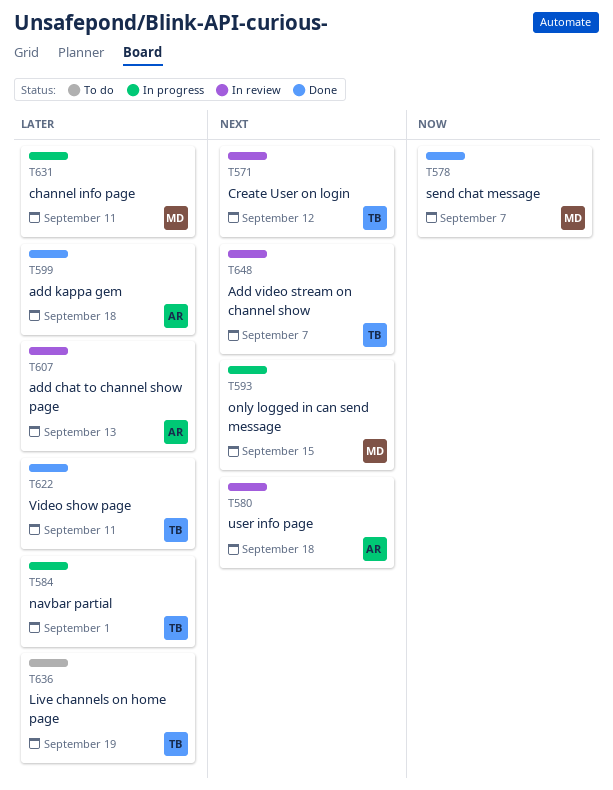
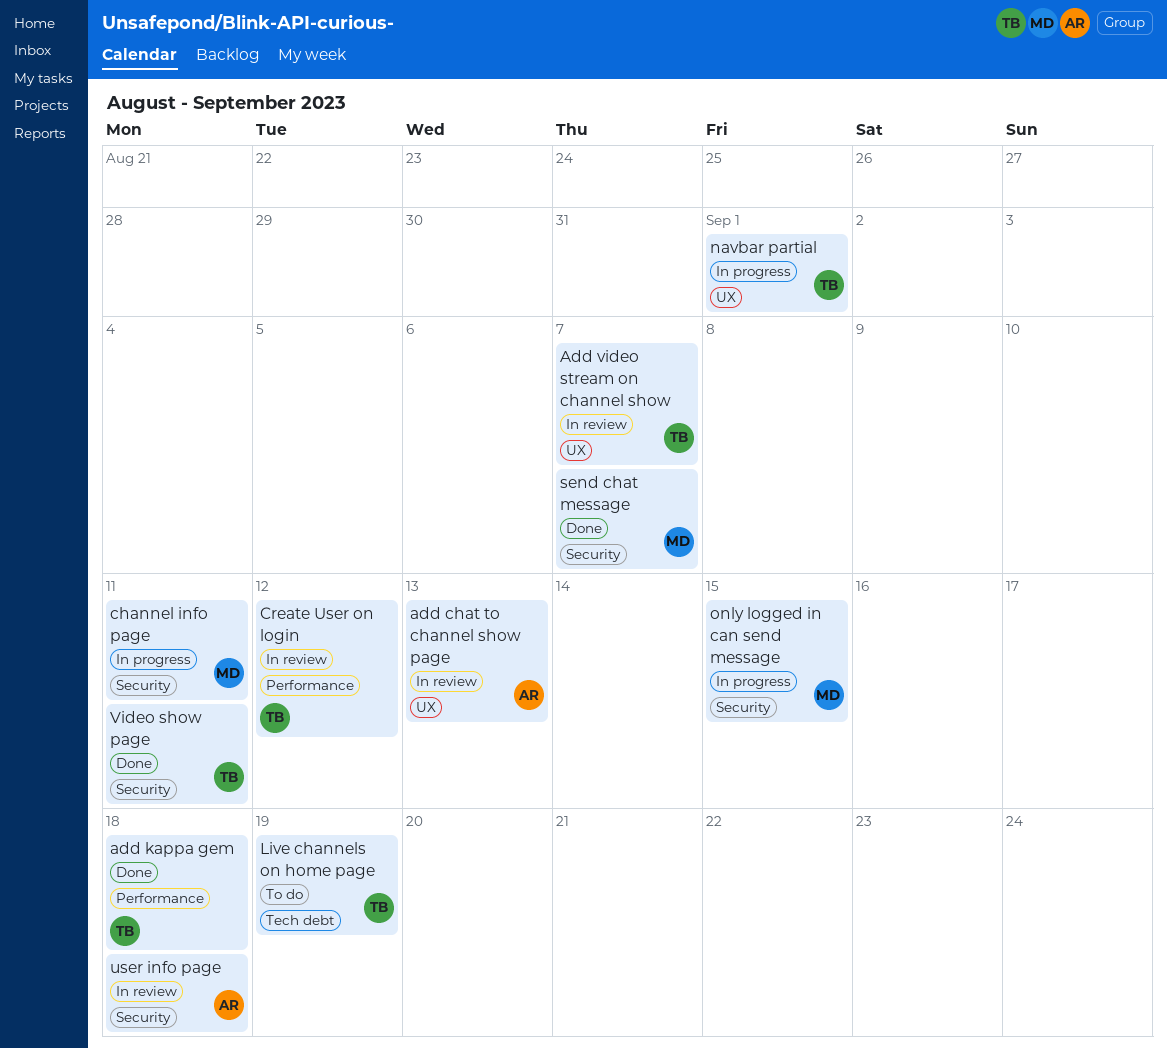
add kappa gem, owner: AR -> TB

